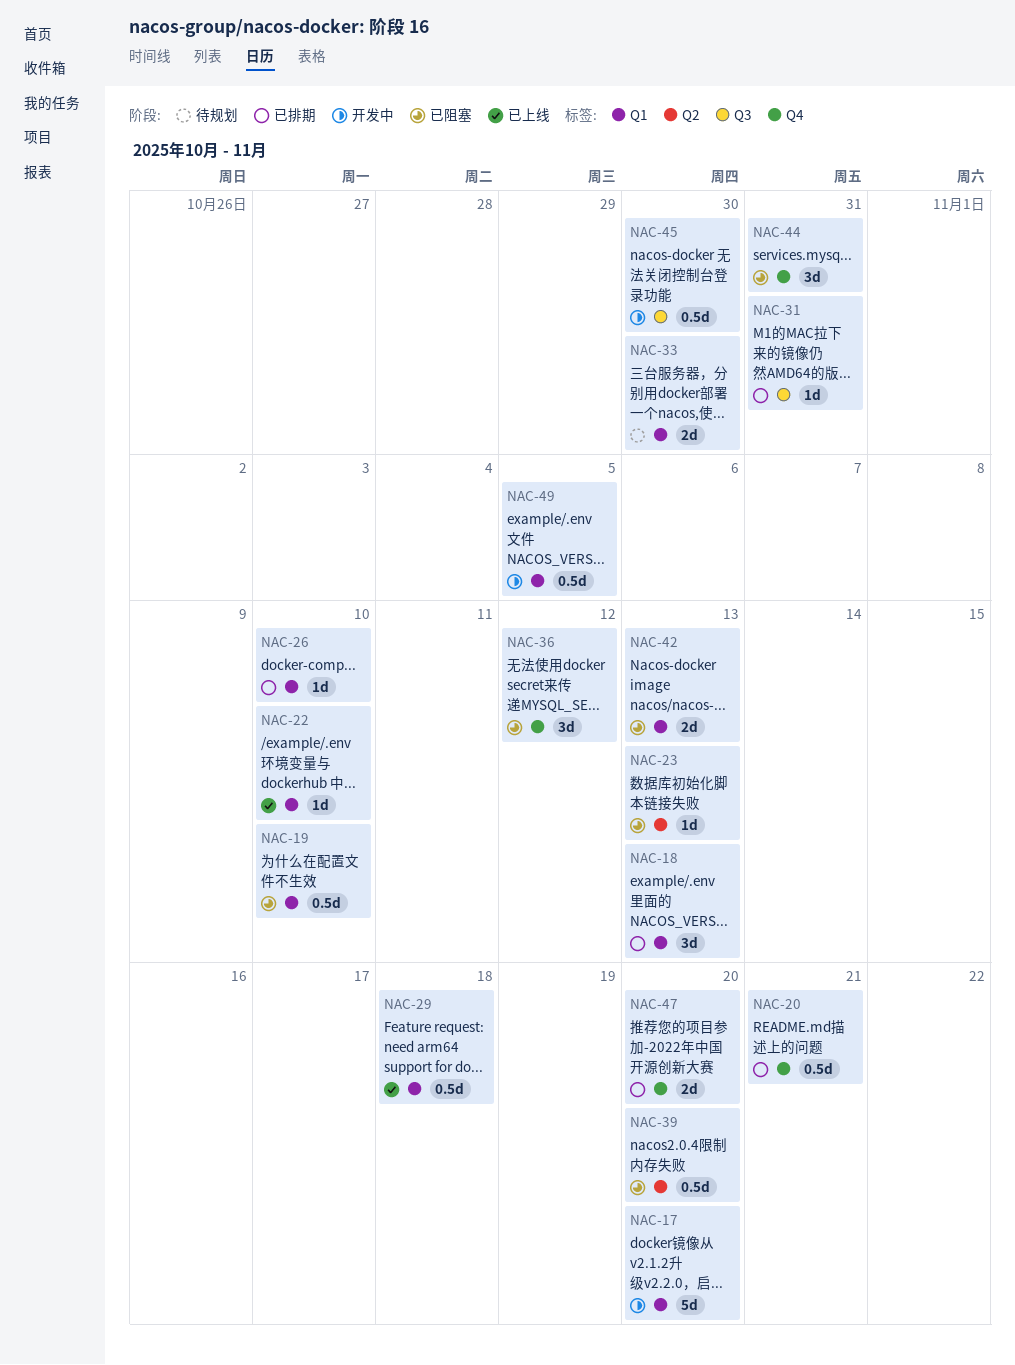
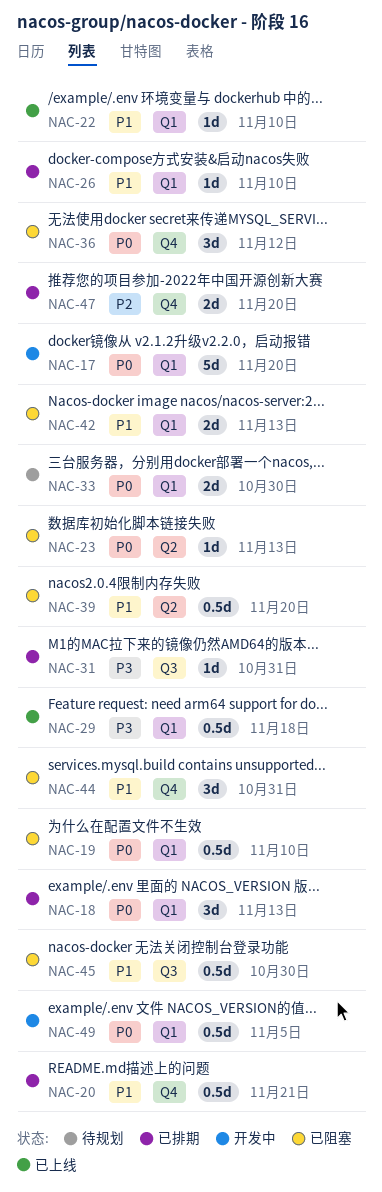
NAC-45, status: 开发中 -> 已阻塞

